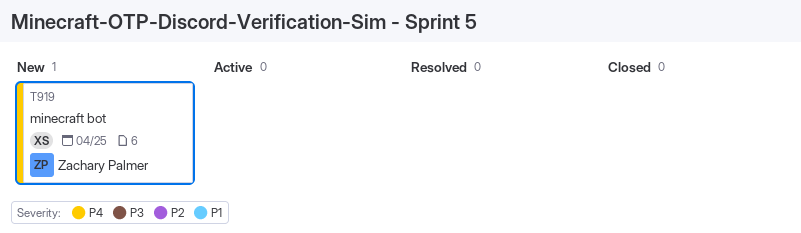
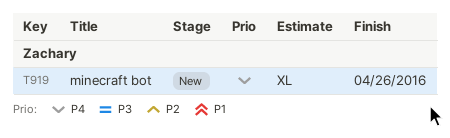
T919, estimate: XS -> XL
T919, due: Apr 25 -> Apr 26

